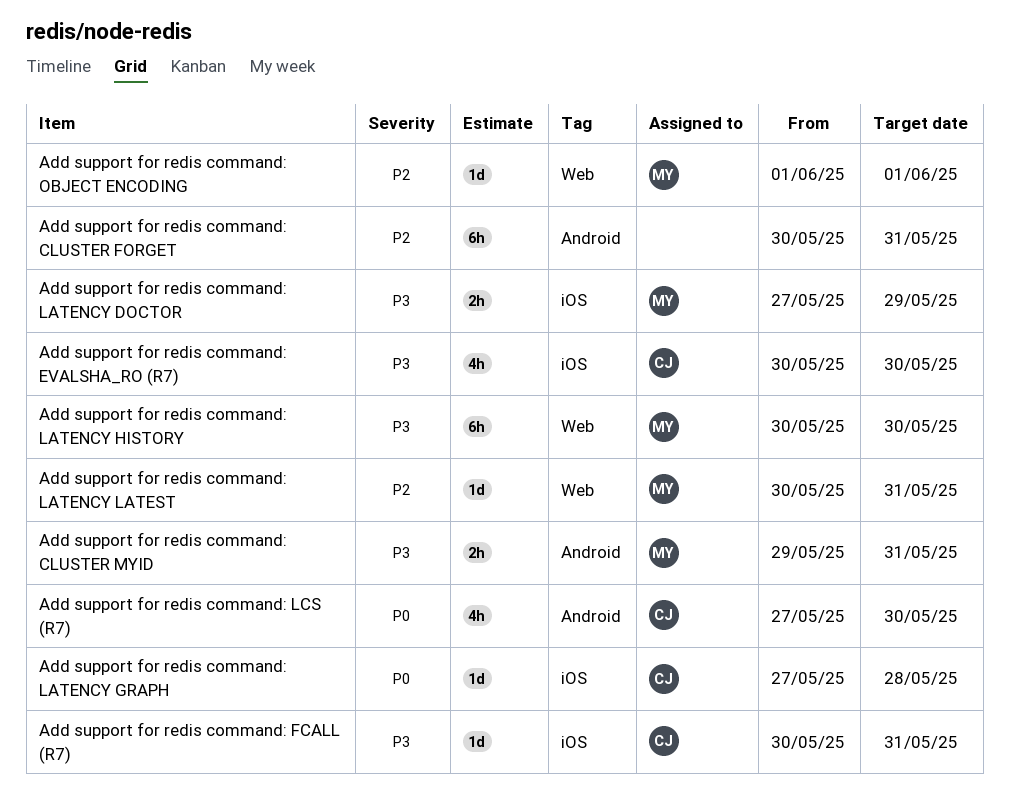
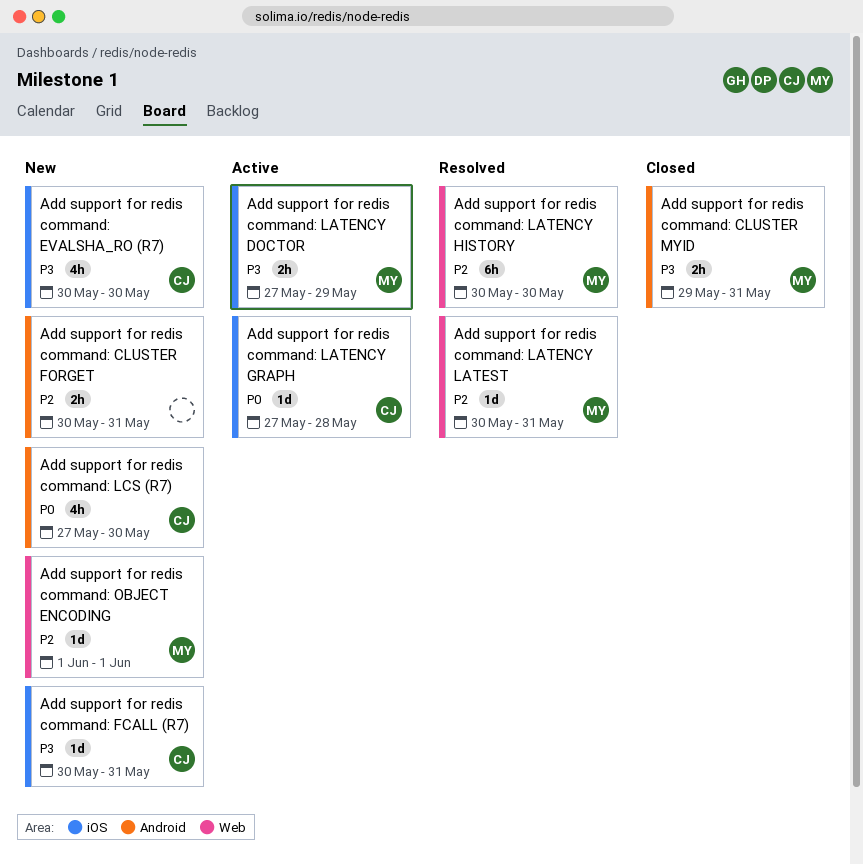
Add support for redis command: CLUSTER FORGET, estimate: 6h -> 2h
Add support for redis command: LATENCY HISTORY, priority: P3 -> P2

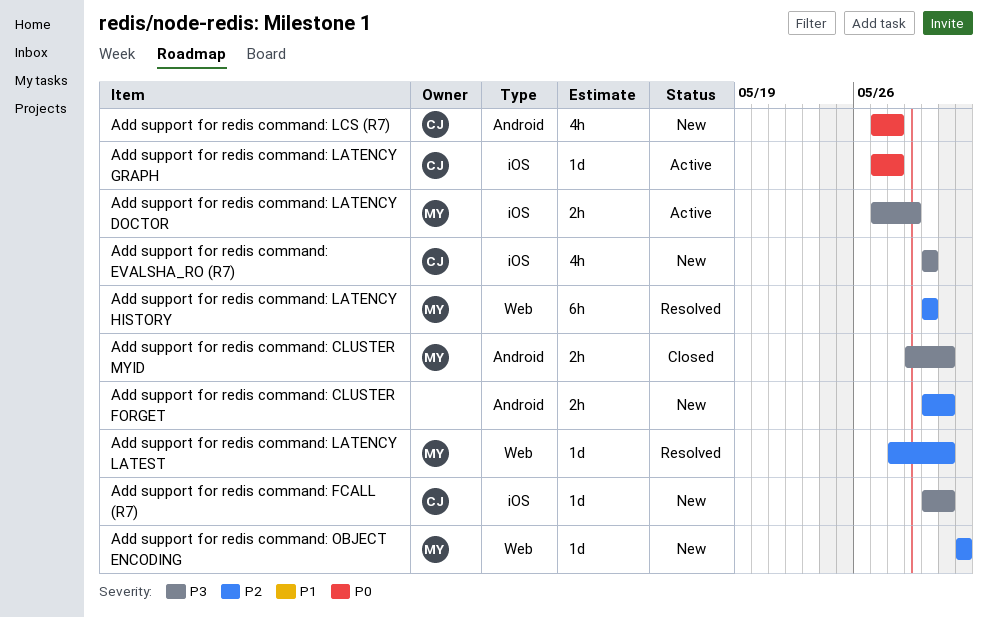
Add support for redis command: LATENCY LATEST, start: May 30 -> May 28
Add support for redis command: LCS (R7), due: May 30 -> May 28

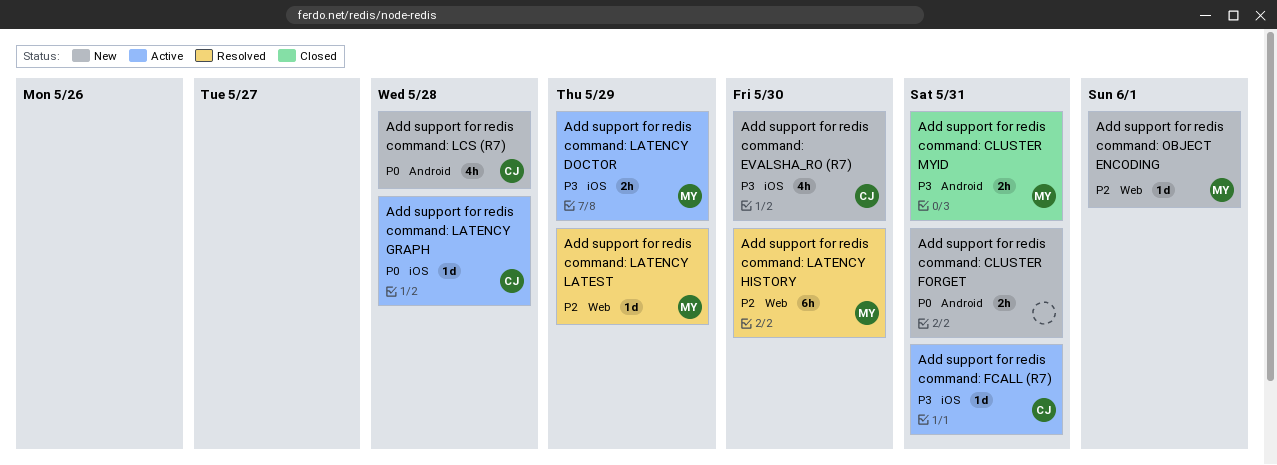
Add support for redis command: CLUSTER FORGET, priority: P2 -> P0
Add support for redis command: FCALL (R7), status: New -> Active
Add support for redis command: LATENCY LATEST, due: May 31 -> May 29

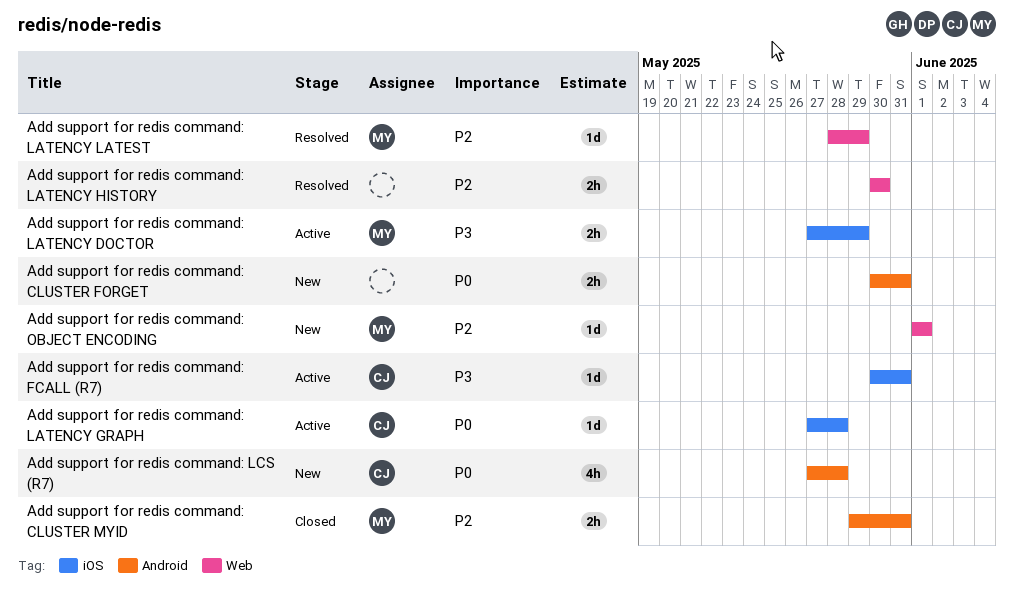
Add support for redis command: CLUSTER MYID, priority: P3 -> P2
Add support for redis command: EVALSHA_RO (R7): present -> none
Add support for redis command: LATENCY HISTORY, owner: MY -> none
Add support for redis command: LATENCY HISTORY, estimate: 6h -> 2h

